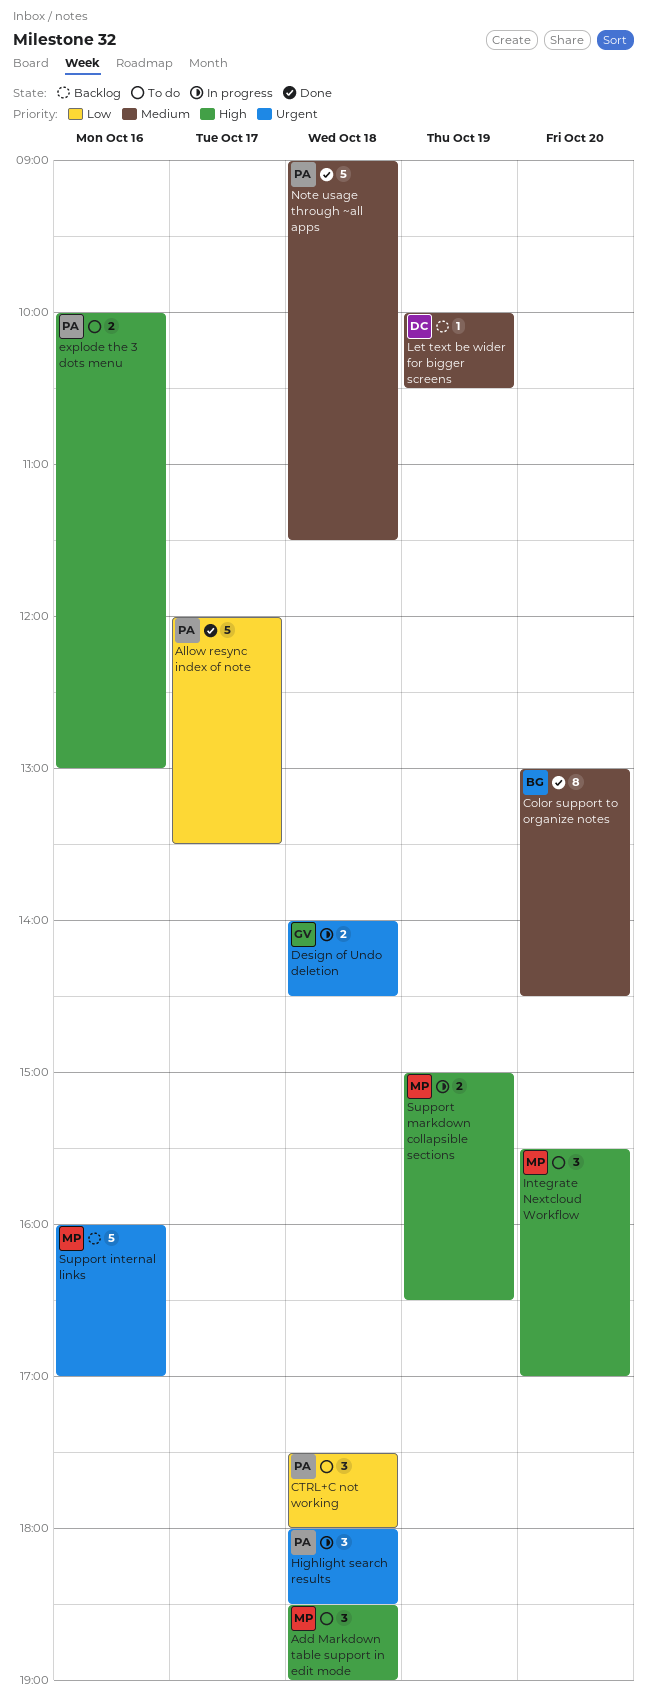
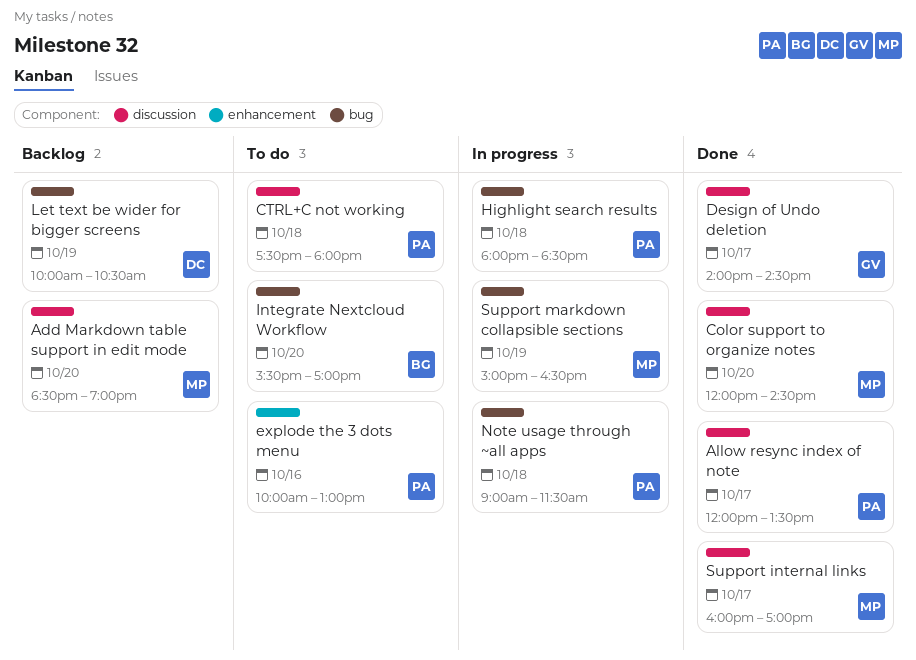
Add Markdown table support in edit mode, status: To do -> Backlog
Add Markdown table support in edit mode, day: Oct 18 -> Oct 20
Color support to organize notes, owner: BG -> MP
Color support to organize notes, begins: 13:00 -> 12:00
Design of Undo deletion, status: In progress -> Done
Design of Undo deletion, day: Oct 18 -> Oct 17
Integrate Nextcloud Workflow, owner: MP -> BG
Note usage through ~all apps, status: Done -> In progress
Support internal links, status: Backlog -> Done
Support internal links, day: Oct 16 -> Oct 17

